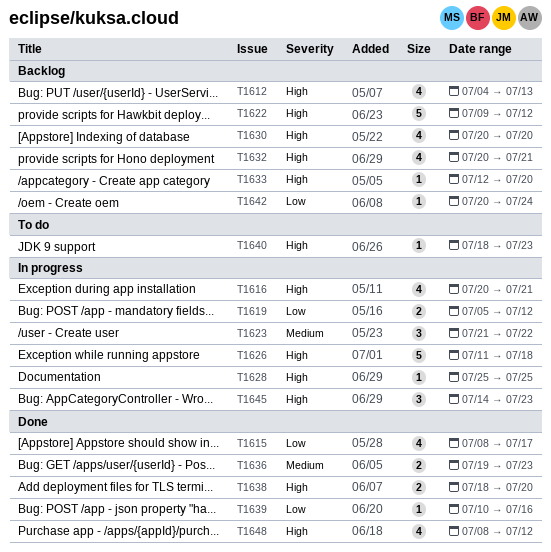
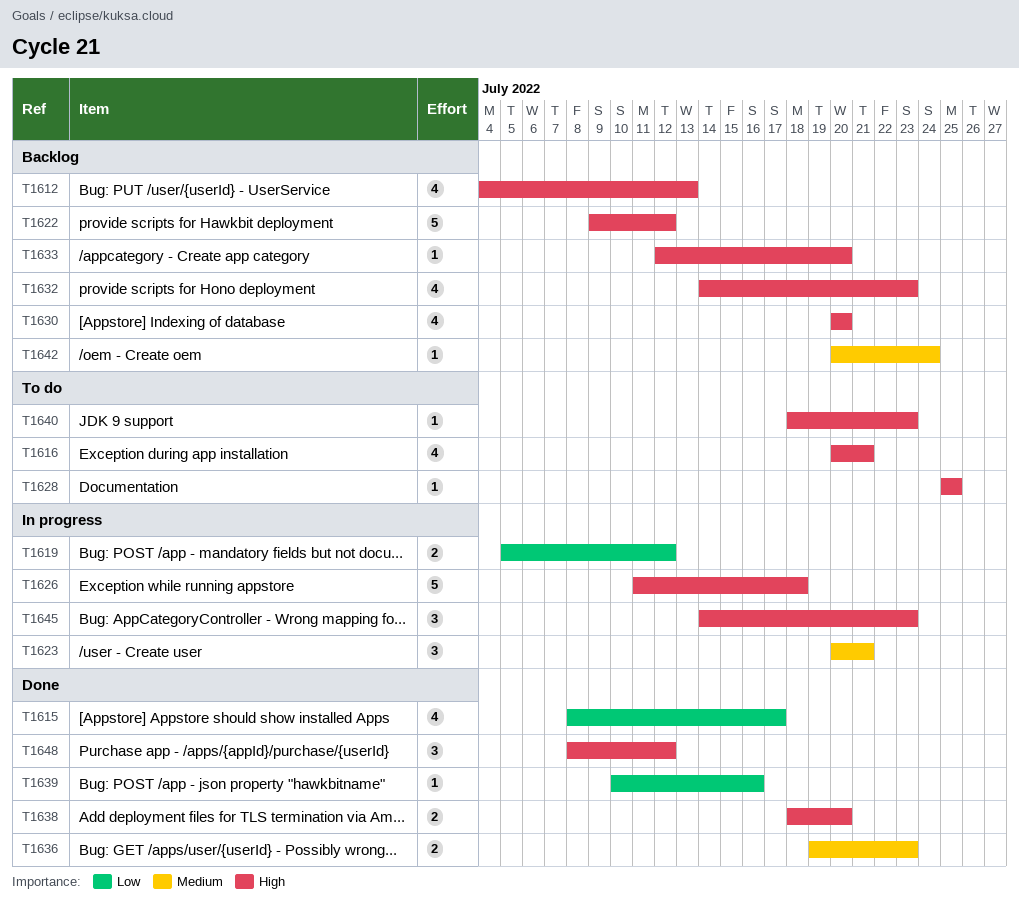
T1616, status: In progress -> To do
T1623, start: Jul 21 -> Jul 20
T1623, due: Jul 22 -> Jul 21
T1628, status: In progress -> To do
T1632, start: Jul 20 -> Jul 14
T1632, due: Jul 21 -> Jul 23
T1642, priority: Low -> Medium
T1648, estimate: 4 -> 3

